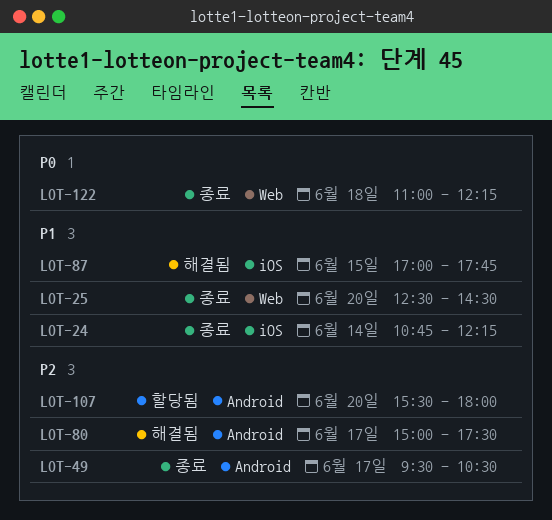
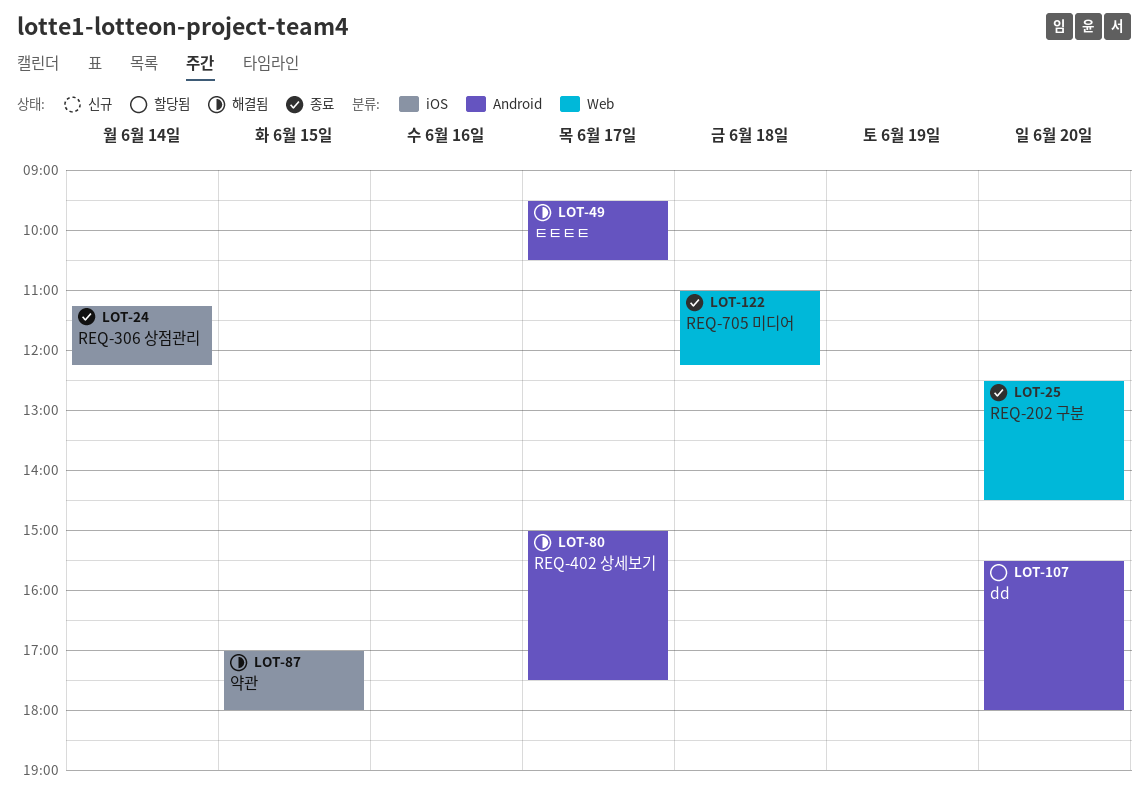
LOT-24, begins: 10:45 -> 11:15
LOT-49, status: 종료 -> 해결됨
LOT-87, ends: 17:45 -> 18:00

